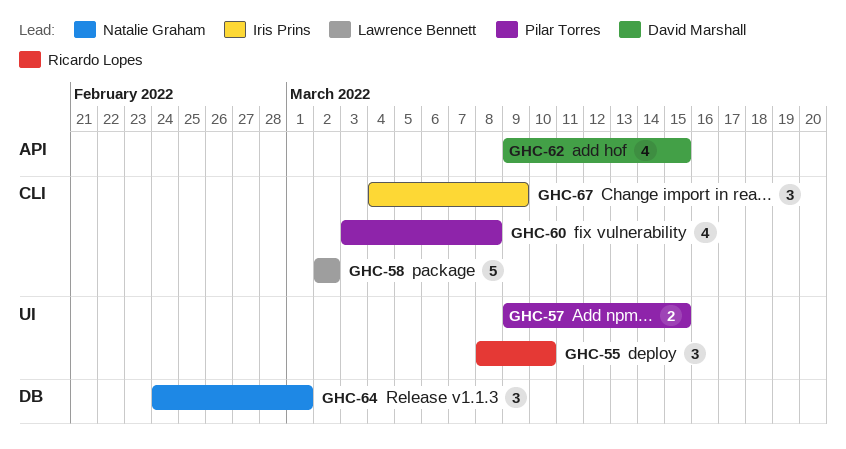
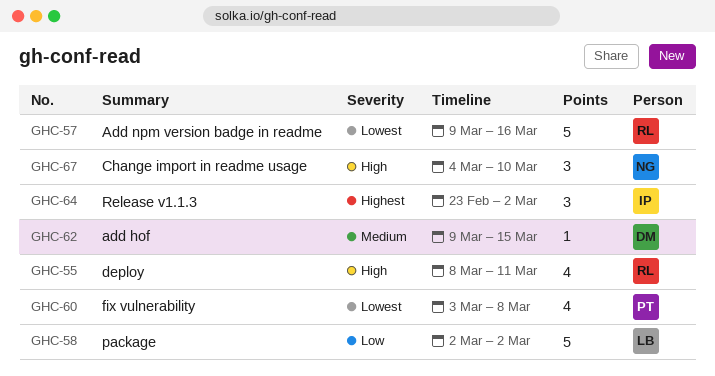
GHC-55, estimate: 3 -> 4
GHC-55, due: Mar 10 -> Mar 11
GHC-57, owner: Pilar Torres -> Ricardo Lopes
GHC-57, estimate: 2 -> 5
GHC-57, due: Mar 15 -> Mar 16
GHC-62, estimate: 4 -> 1
GHC-64, owner: Natalie Graham -> Iris Prins
GHC-64, start: Feb 24 -> Feb 23
GHC-64, due: Mar 1 -> Mar 2
GHC-67, owner: Iris Prins -> Natalie Graham
GHC-67, due: Mar 9 -> Mar 10

